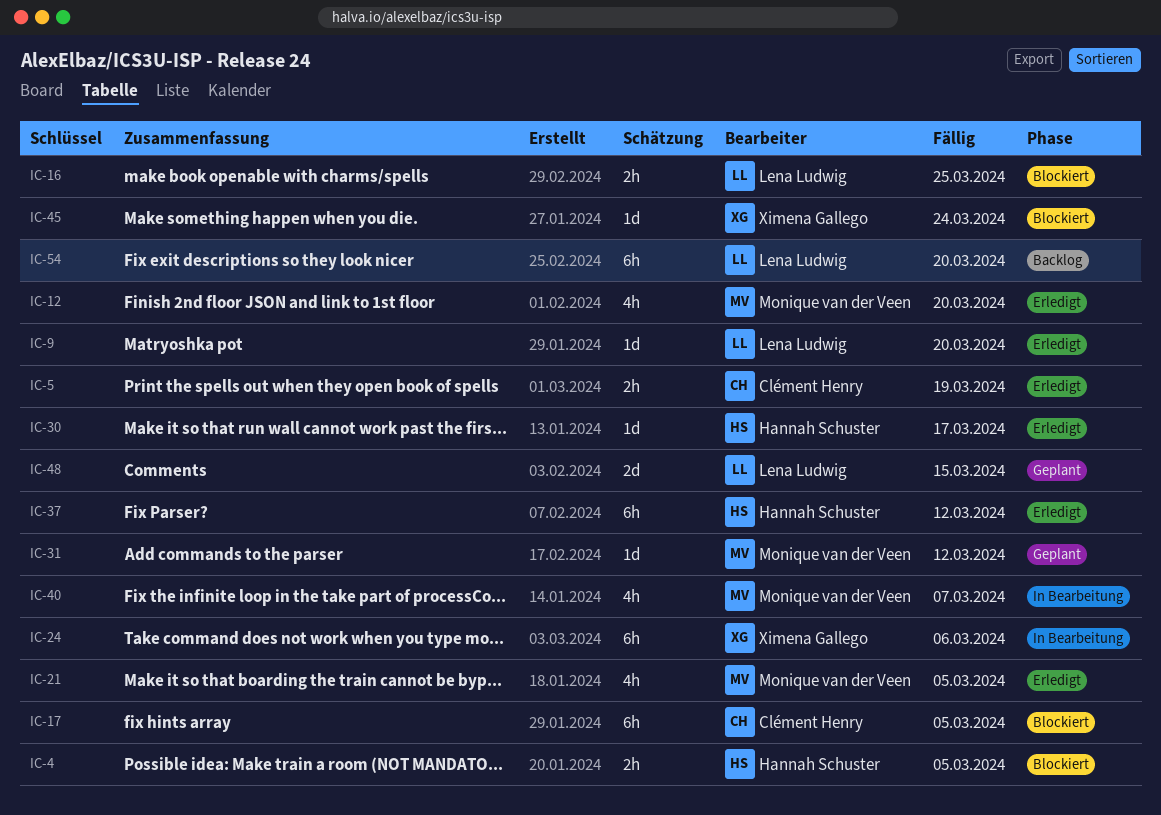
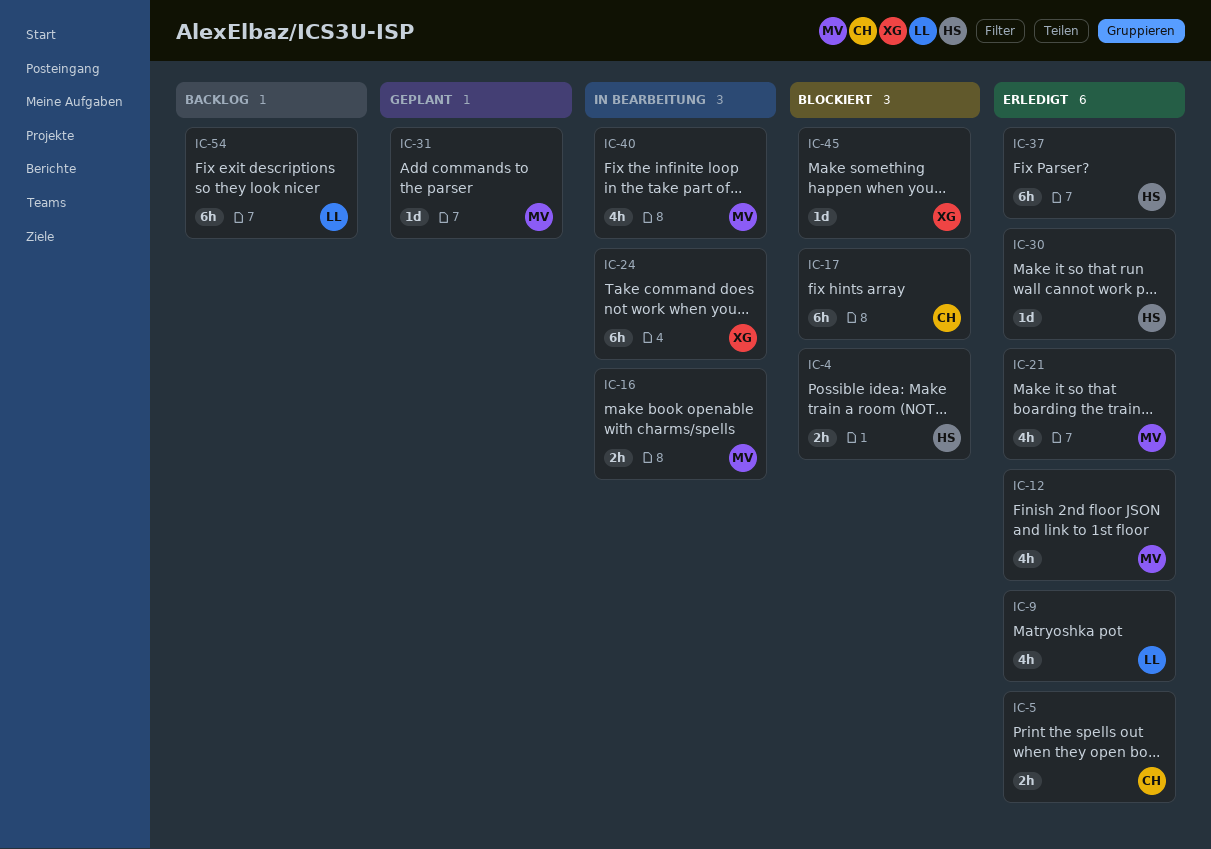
IC-9, estimate: 1d -> 4h
IC-16, status: Blockiert -> In Bearbeitung
IC-16, owner: Lena Ludwig -> Monique van der Veen
IC-48: present -> none

